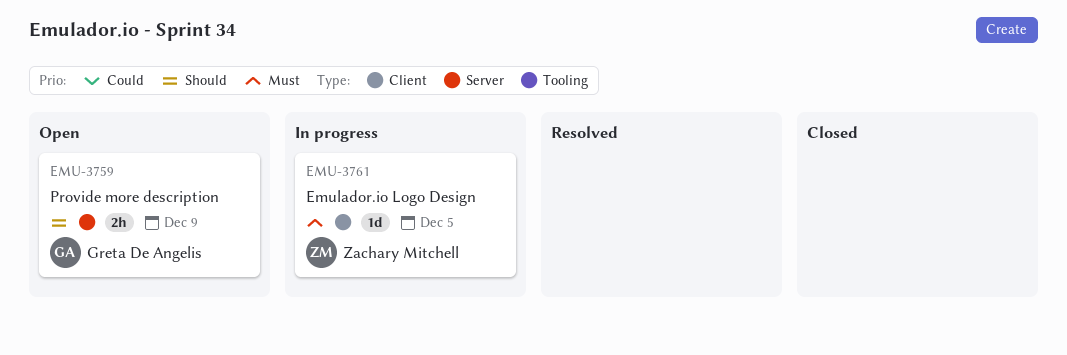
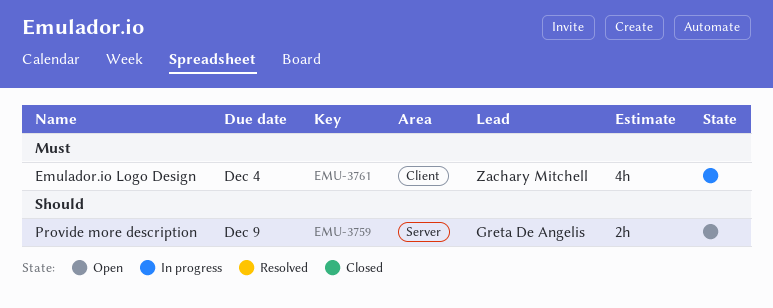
EMU-3761, estimate: 1d -> 4h
EMU-3761, due: Dec 5 -> Dec 4

